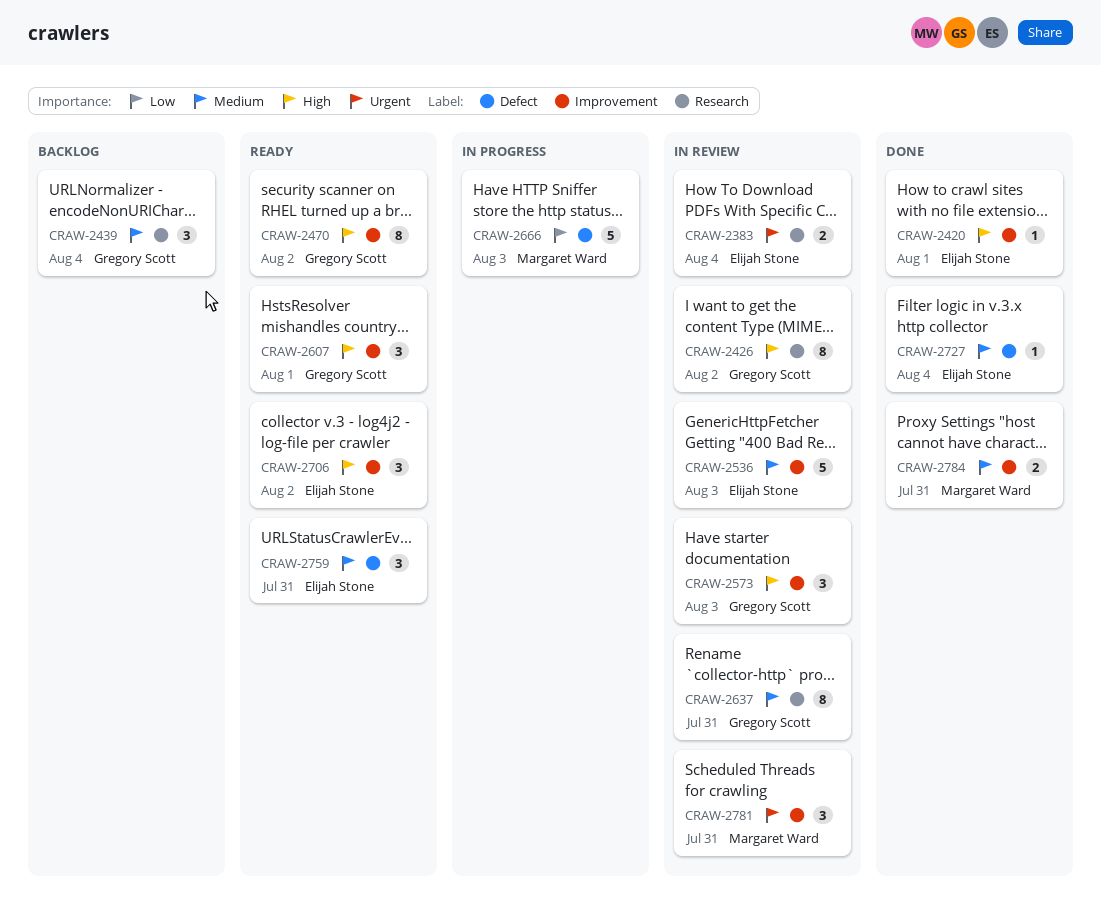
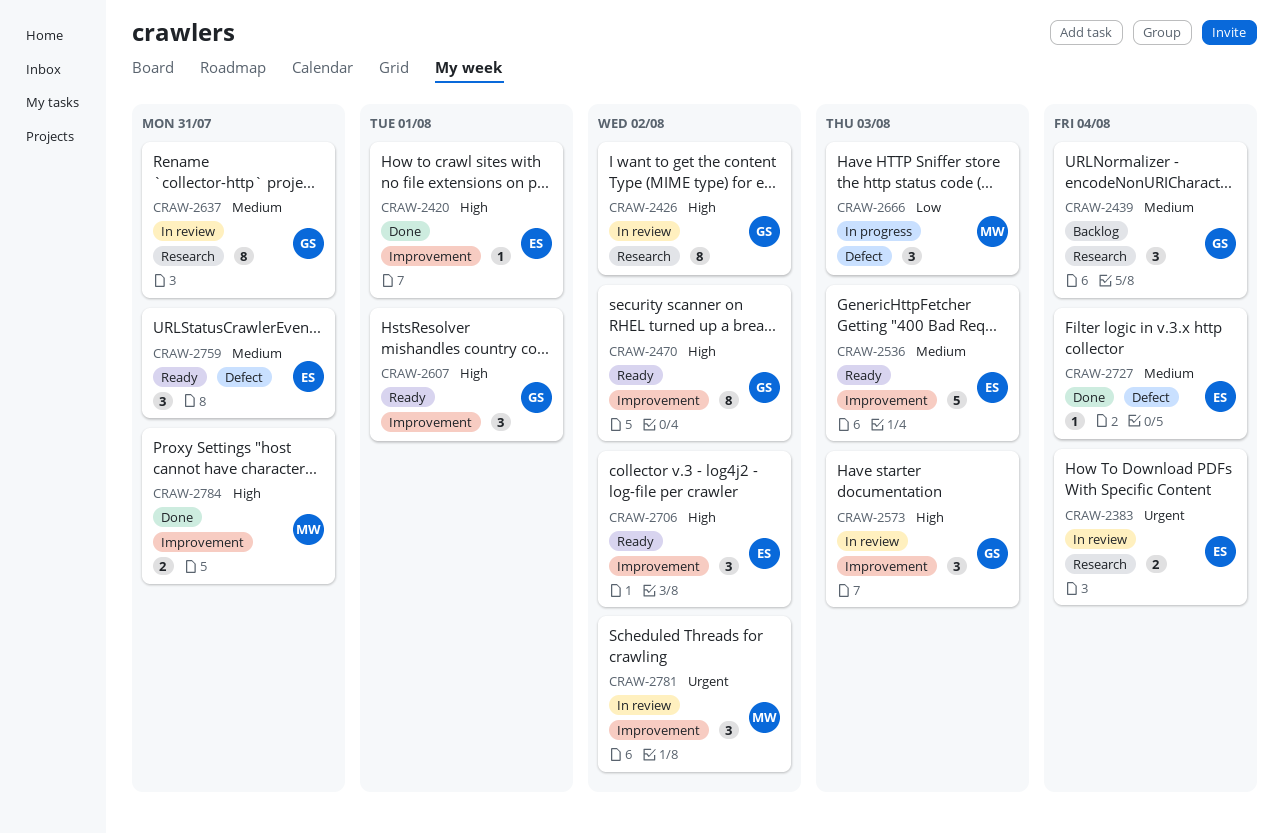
CRAW-2536, status: In review -> Ready
CRAW-2666, estimate: 5 -> 3
CRAW-2781, due: Jul 31 -> Aug 2
CRAW-2784, priority: Medium -> High

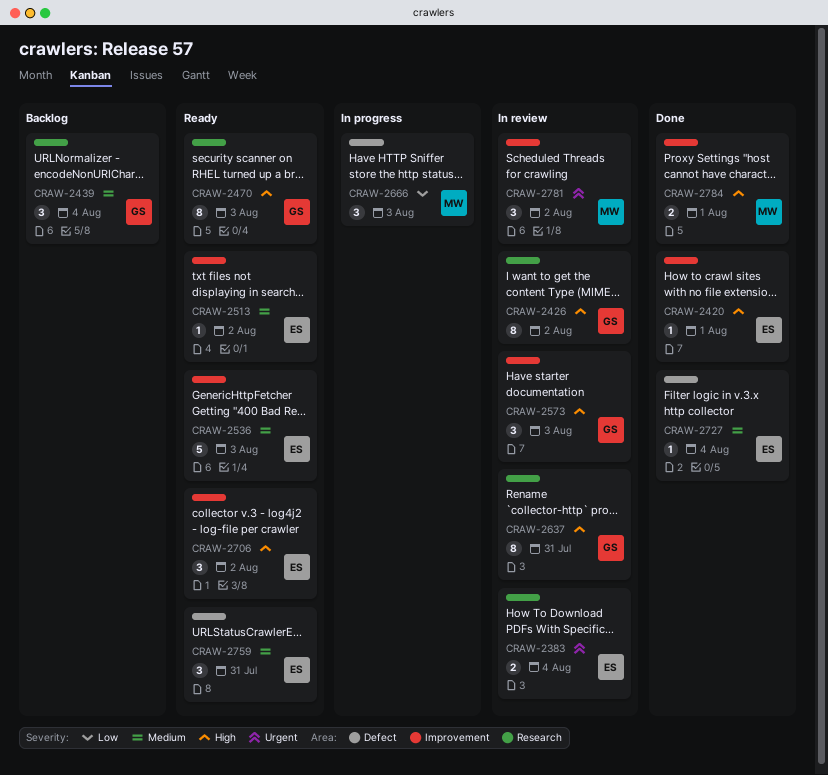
CRAW-2470, label: Improvement -> Research
CRAW-2470, due: Aug 2 -> Aug 3
CRAW-2513: none -> present
CRAW-2607: present -> none
CRAW-2637, priority: Medium -> High
CRAW-2784, due: Jul 31 -> Aug 1

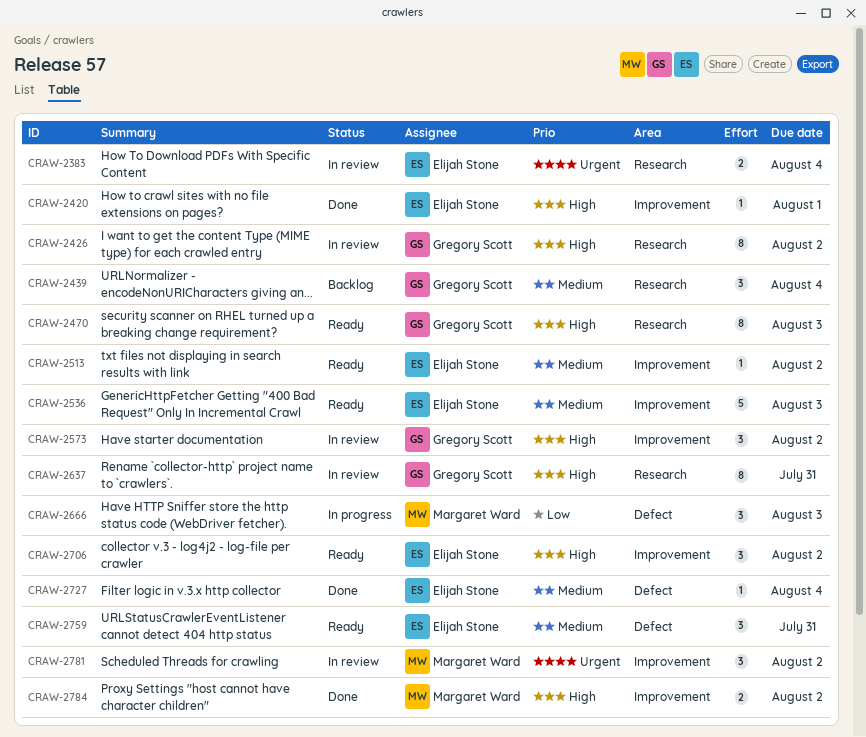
CRAW-2573, due: Aug 3 -> Aug 2
CRAW-2784, due: Aug 1 -> Aug 2

